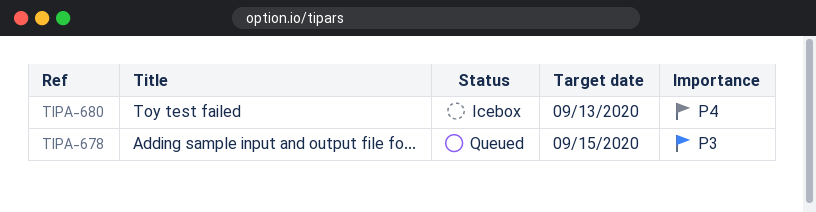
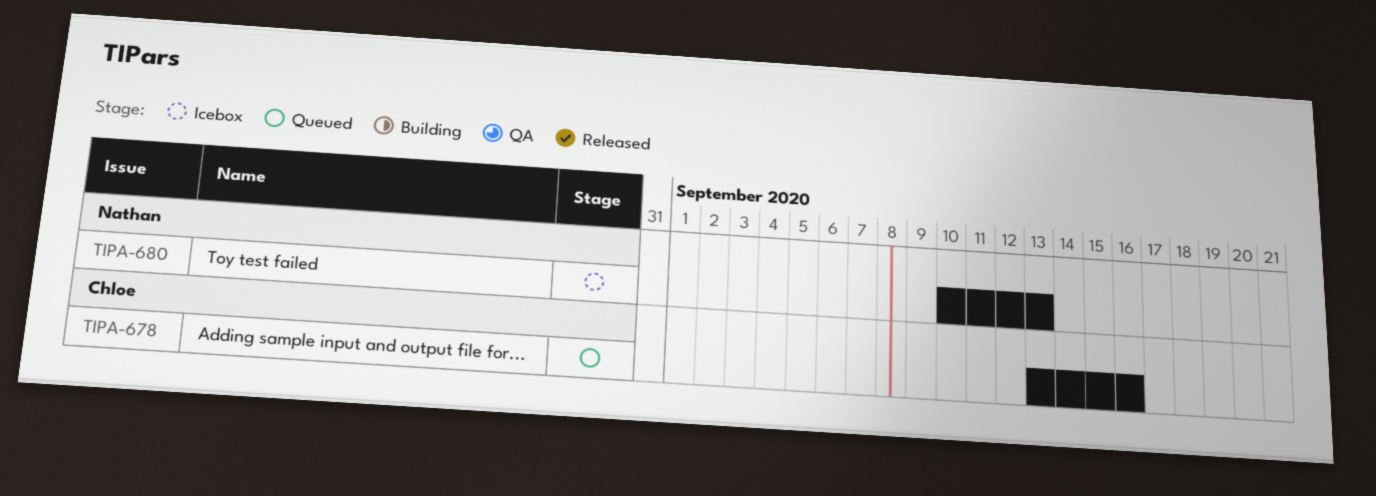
TIPA-678, due: Sep 15 -> Sep 16

